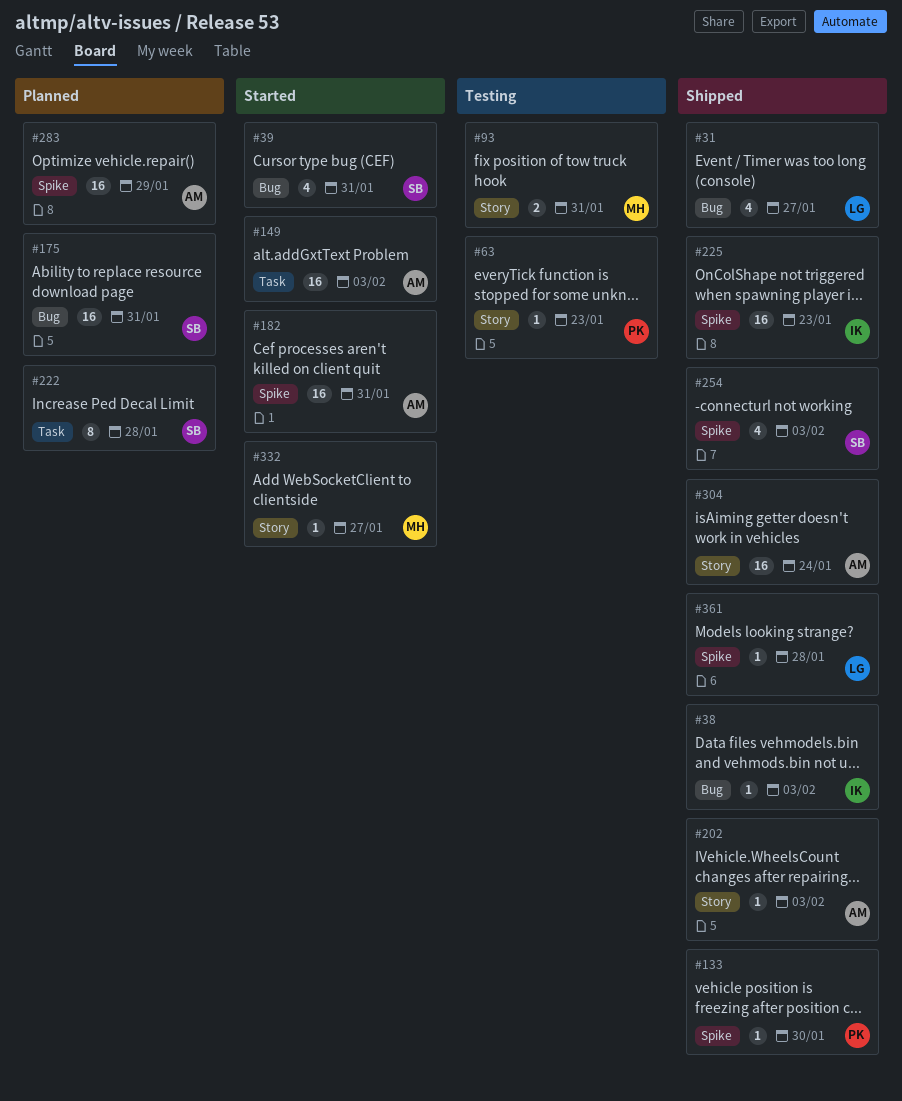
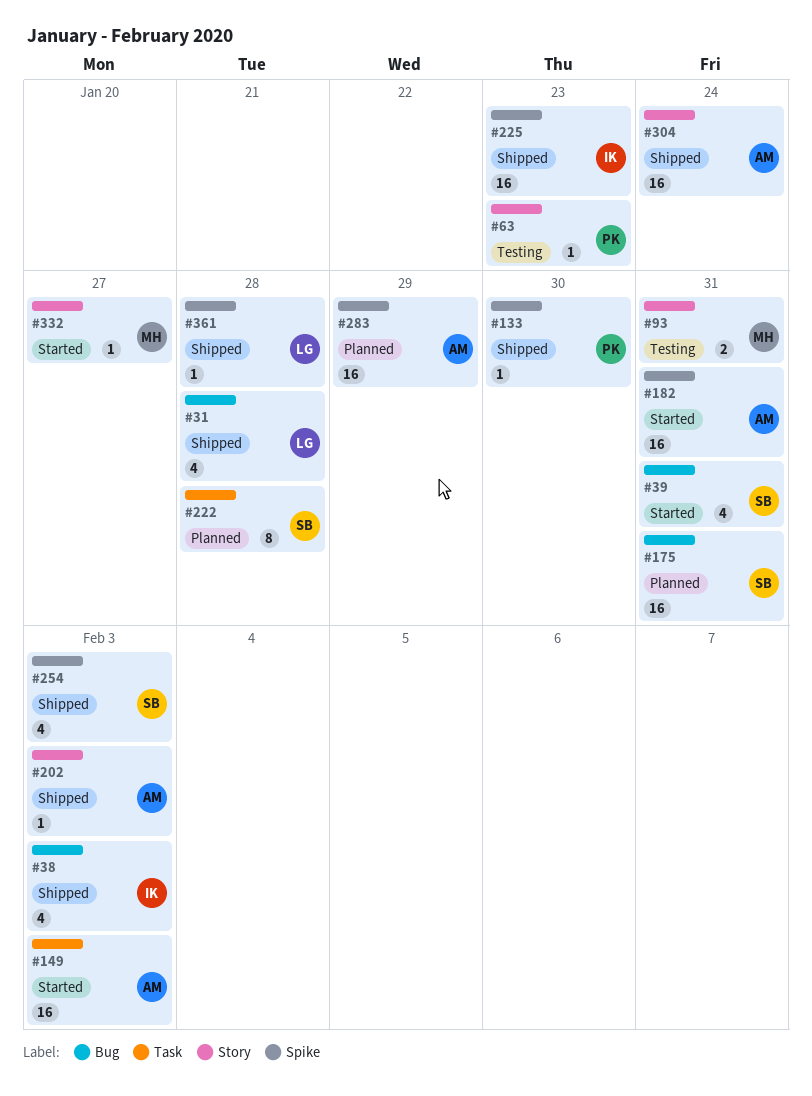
#31, due: Jan 27 -> Jan 28
#38, estimate: 1 -> 4

